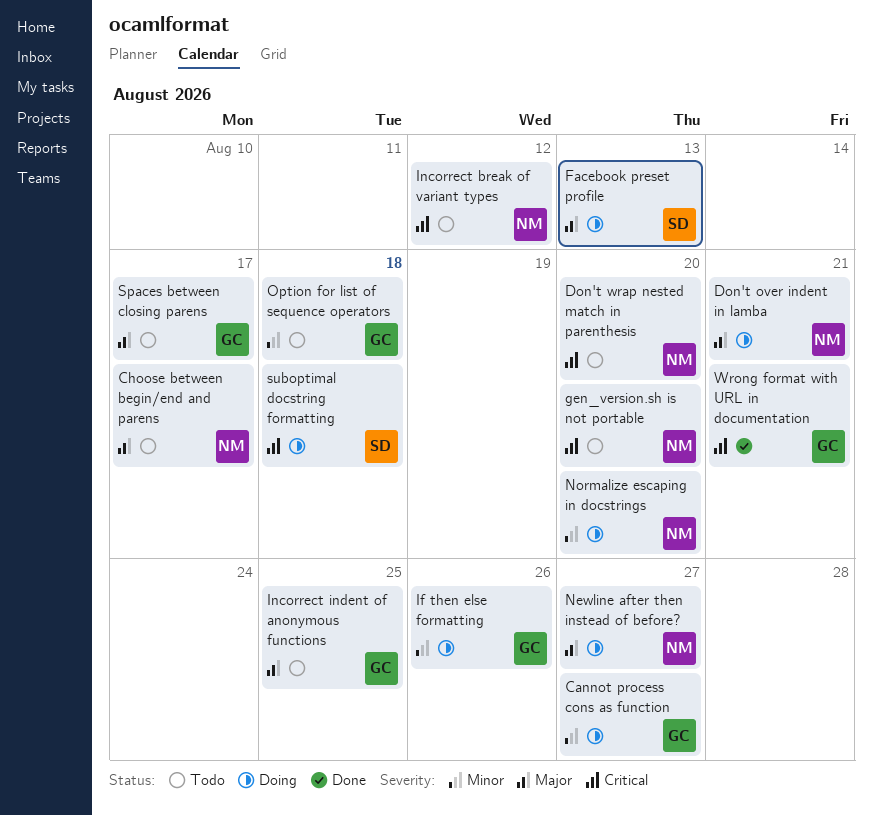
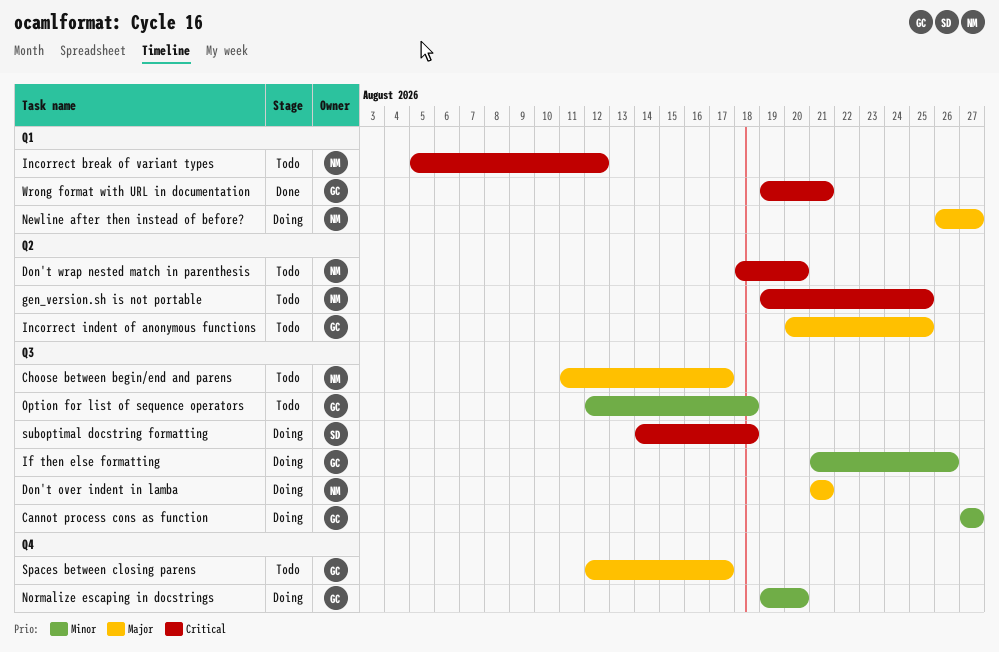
Facebook preset profile: present -> none
gen_version.sh is not portable, due: Aug 20 -> Aug 25
Normalize escaping in docstrings, owner: NM -> GC

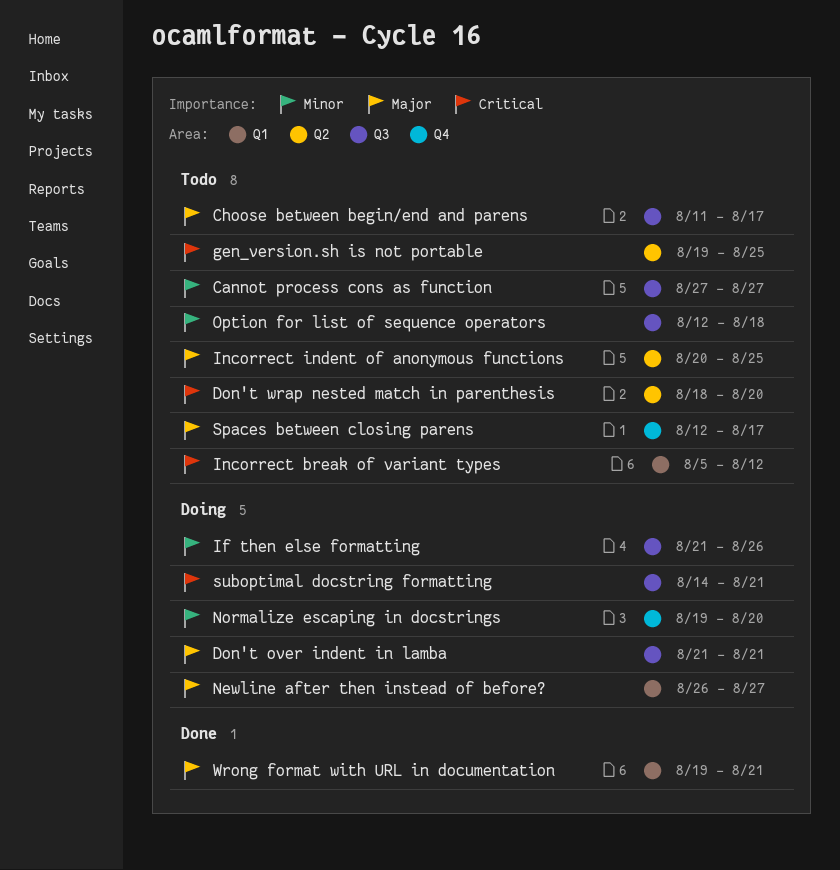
Cannot process cons as function, status: Doing -> Todo
suboptimal docstring formatting, due: Aug 18 -> Aug 21
Wrong format with URL in documentation, priority: Critical -> Major

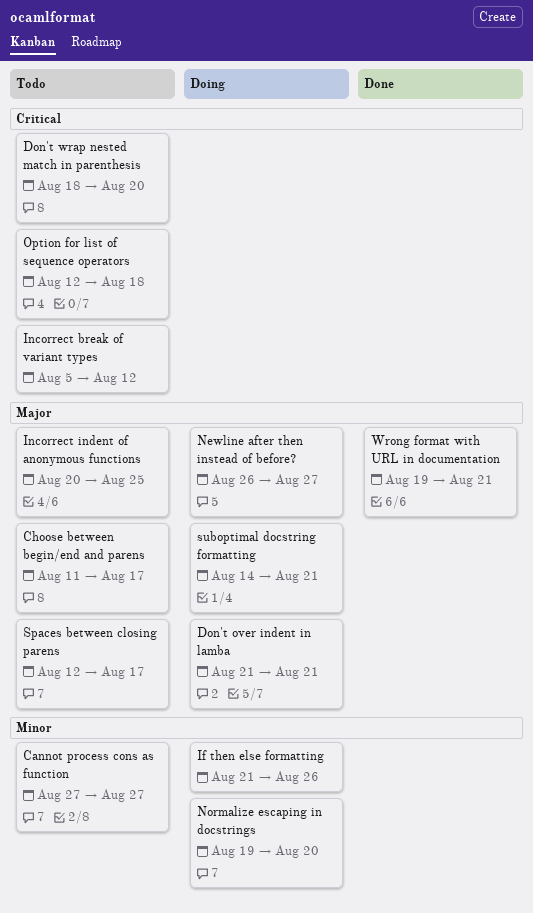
gen_version.sh is not portable: present -> none
Option for list of sequence operators, priority: Minor -> Critical
suboptimal docstring formatting, priority: Critical -> Major

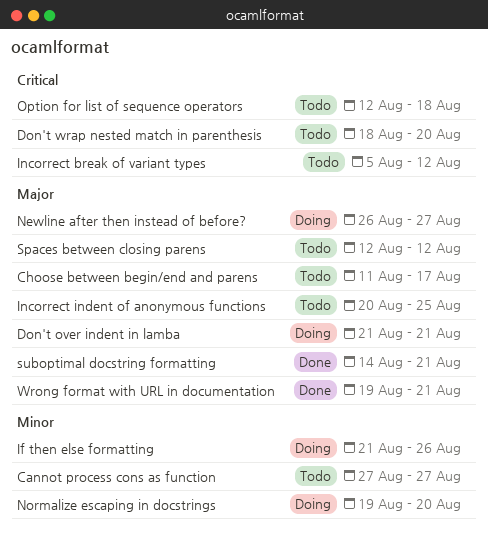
Spaces between closing parens, due: Aug 17 -> Aug 12
suboptimal docstring formatting, status: Doing -> Done

